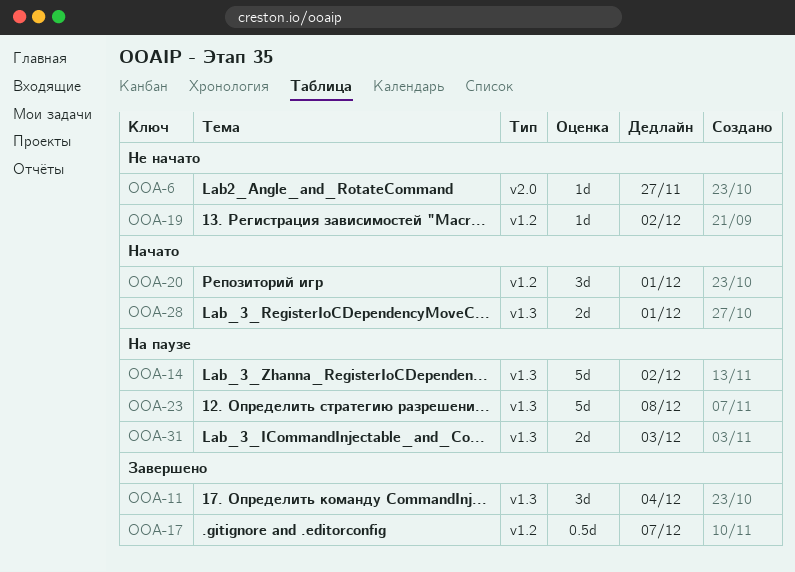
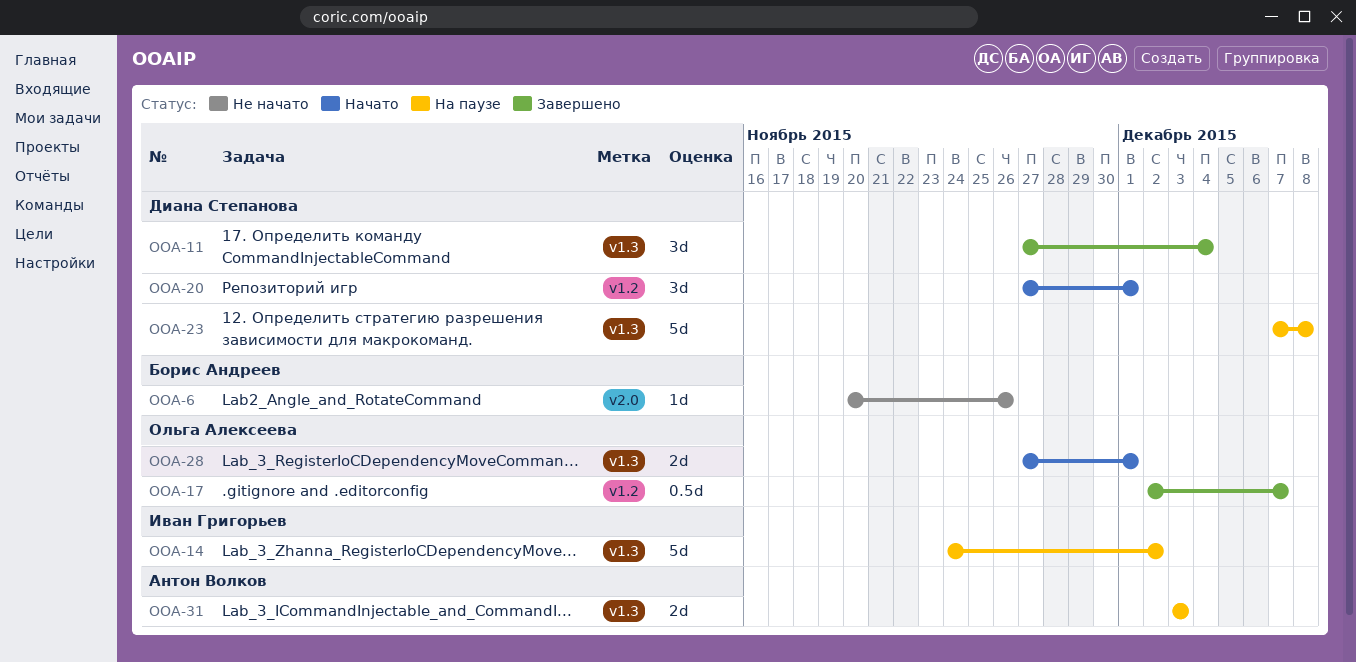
OOA-6, due: Nov 27 -> Nov 26
OOA-19: present -> none

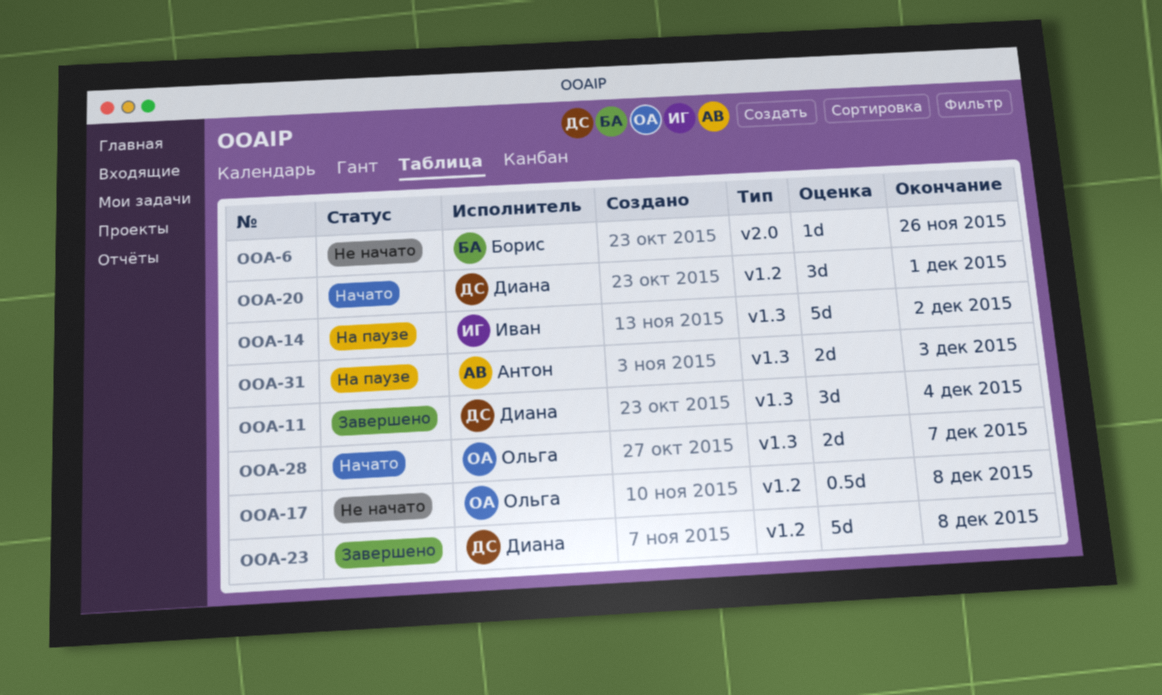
OOA-17, status: Завершено -> Не начато
OOA-17, due: Dec 7 -> Dec 8
OOA-23, status: На паузе -> Завершено
OOA-23, label: v1.3 -> v1.2
OOA-28, due: Dec 1 -> Dec 7

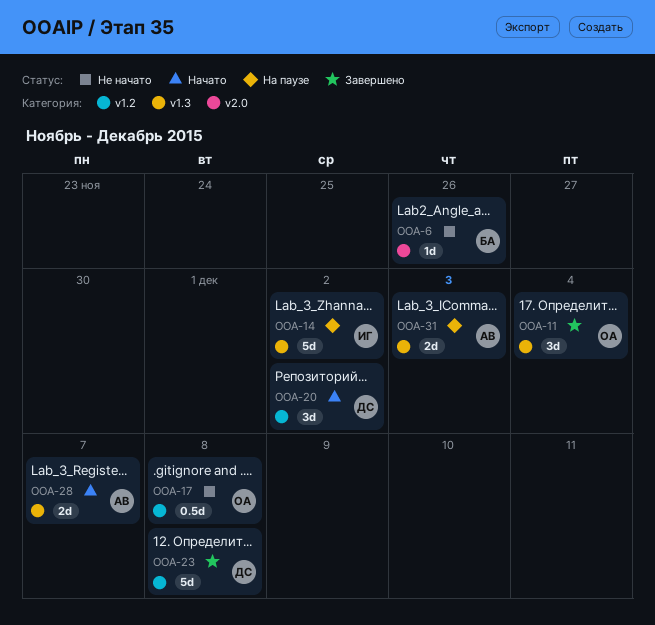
OOA-11, owner: Диана -> Ольга
OOA-20, due: Dec 1 -> Dec 2
OOA-28, owner: Ольга -> Антон

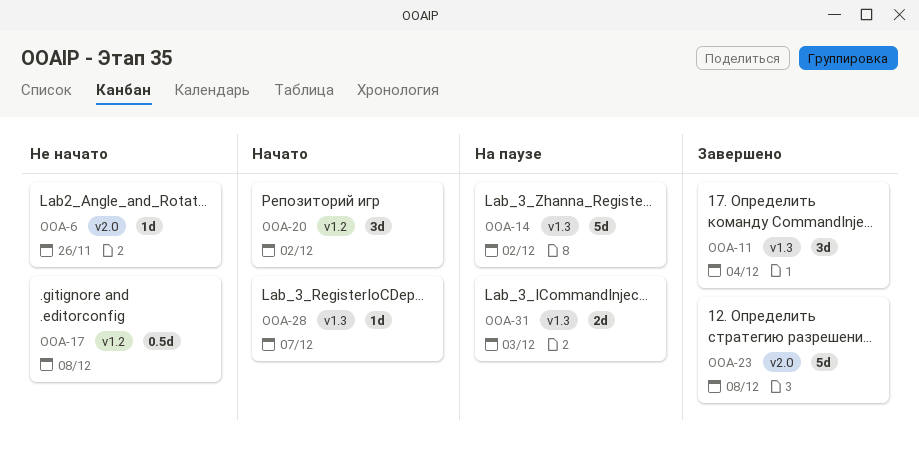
OOA-23, label: v1.2 -> v2.0
OOA-28, estimate: 2d -> 1d

